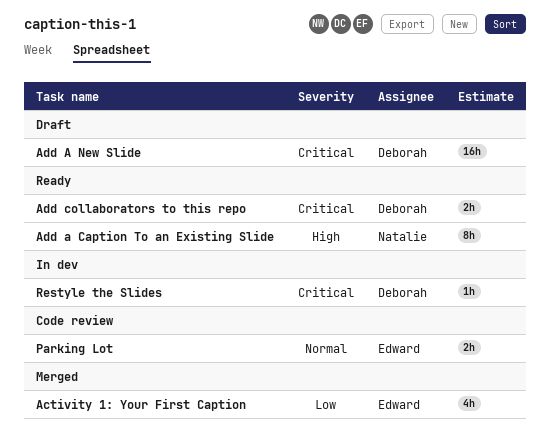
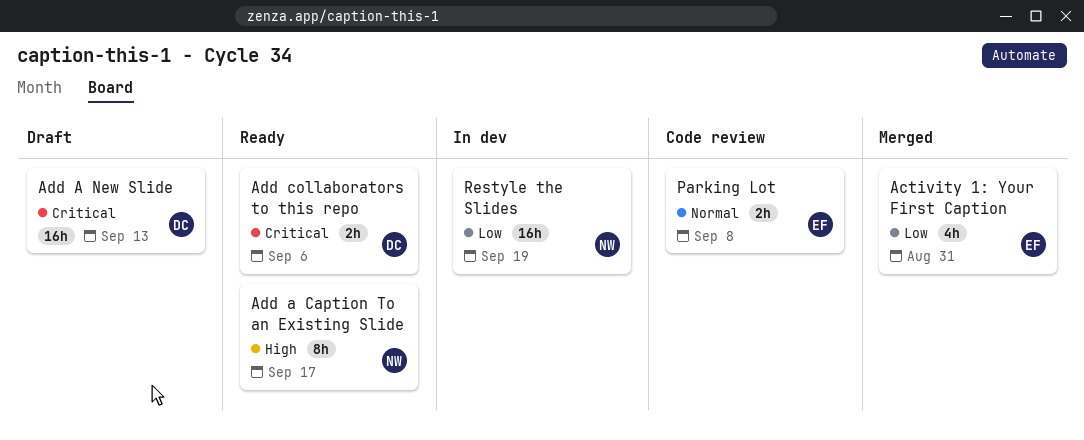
Restyle the Slides, owner: Deborah -> Natalie
Restyle the Slides, priority: Critical -> Low
Restyle the Slides, estimate: 1h -> 16h

